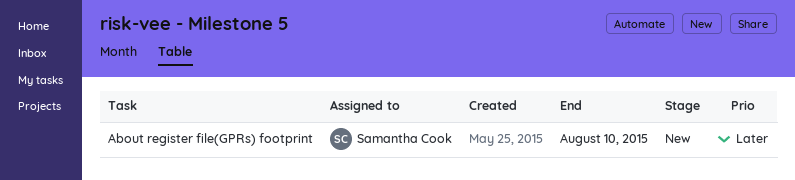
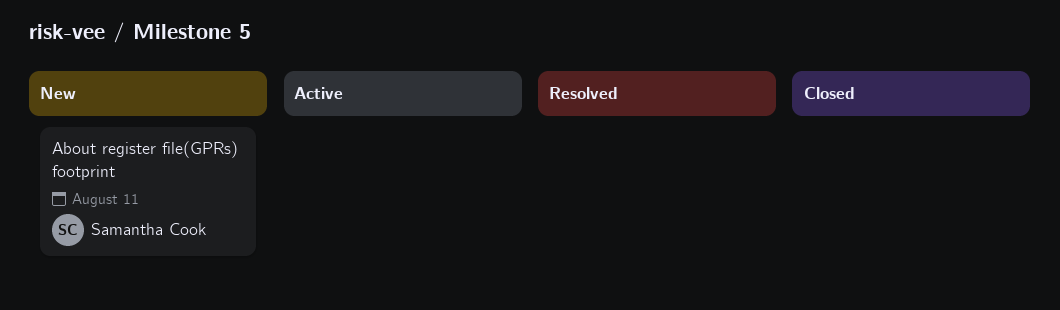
About register file(GPRs) footprint, due: Aug 10 -> Aug 11

